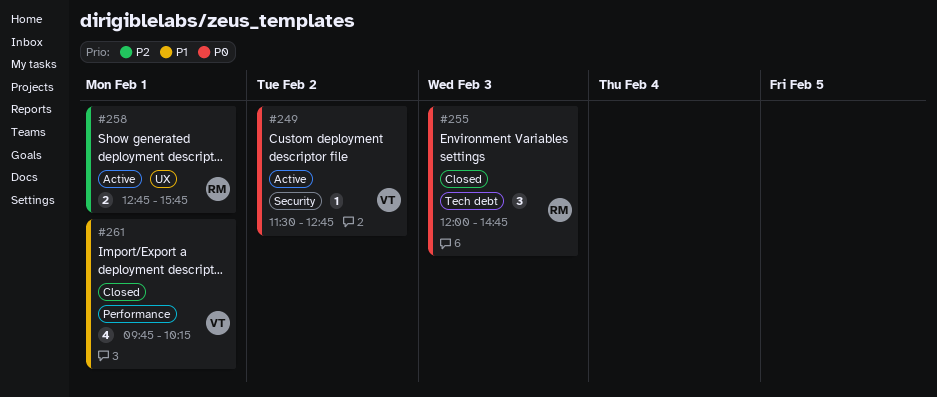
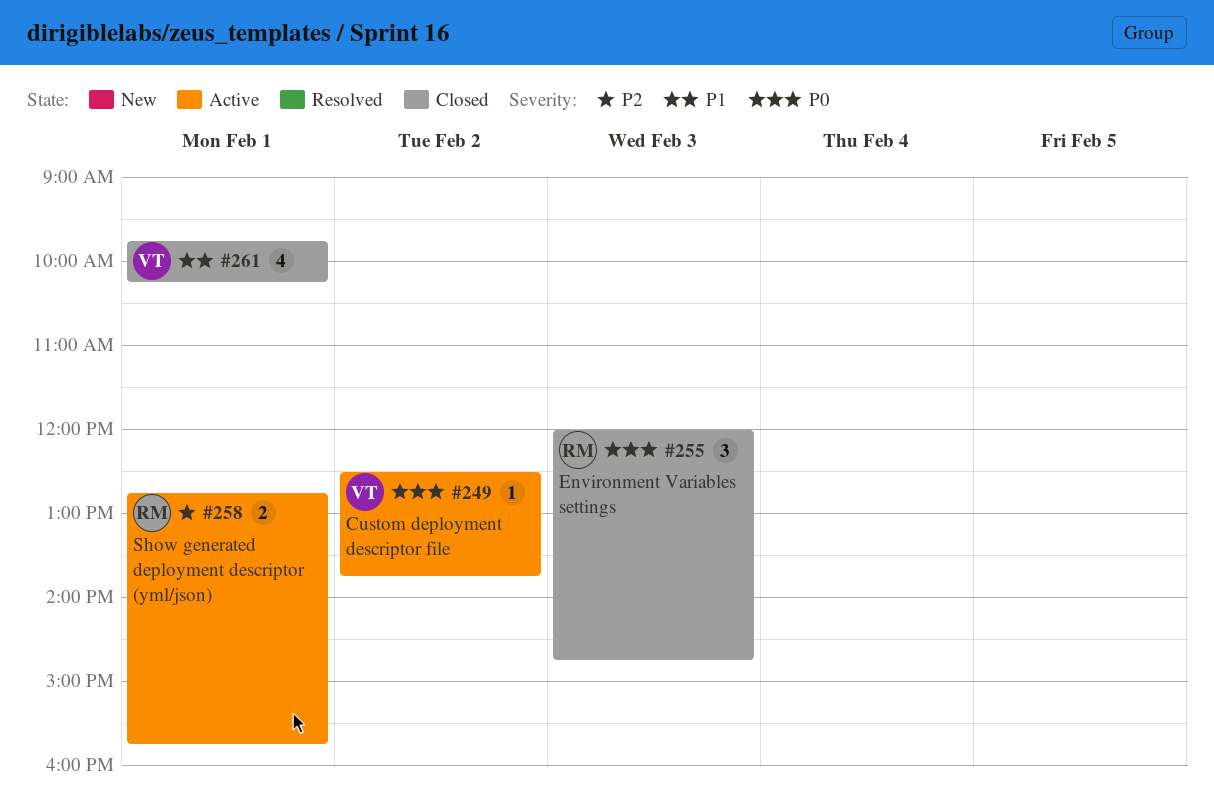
#249, begins: 11:30 -> 12:30
#249, ends: 12:45 -> 13:45

